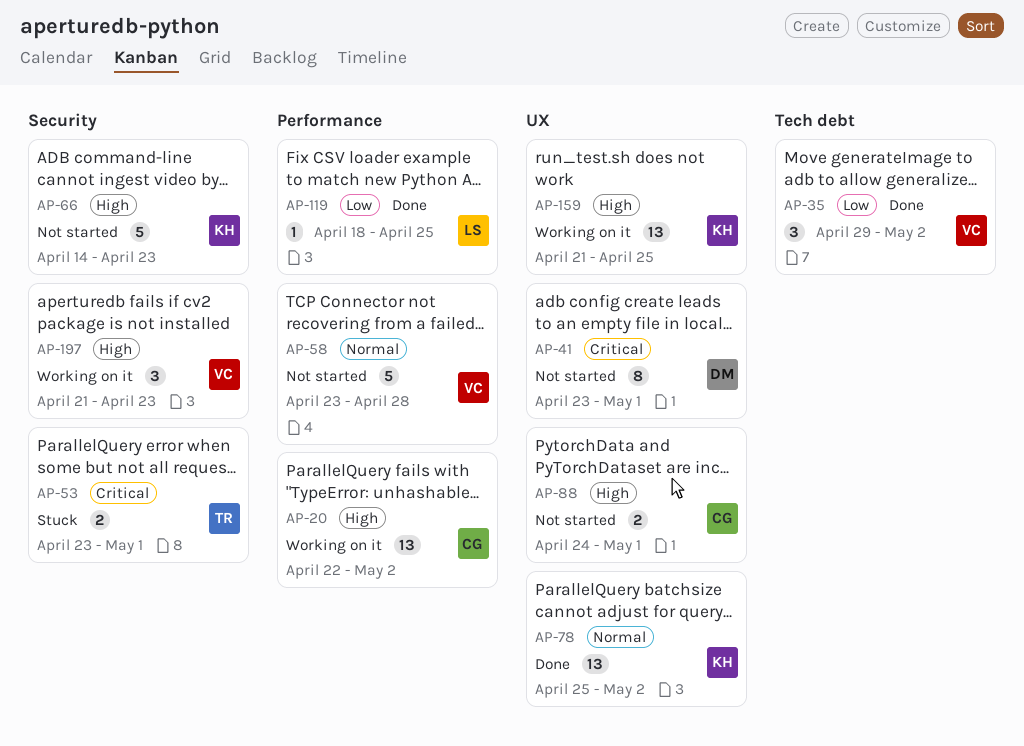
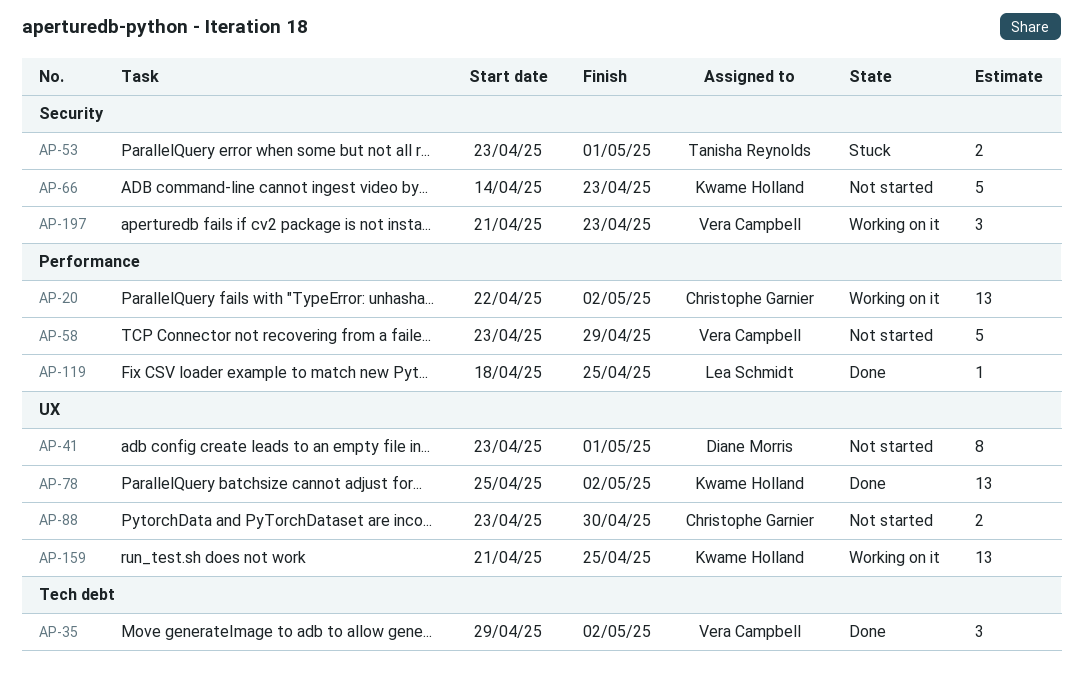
AP-58, due: Apr 28 -> Apr 29
AP-88, start: Apr 24 -> Apr 23
AP-88, due: May 1 -> Apr 30

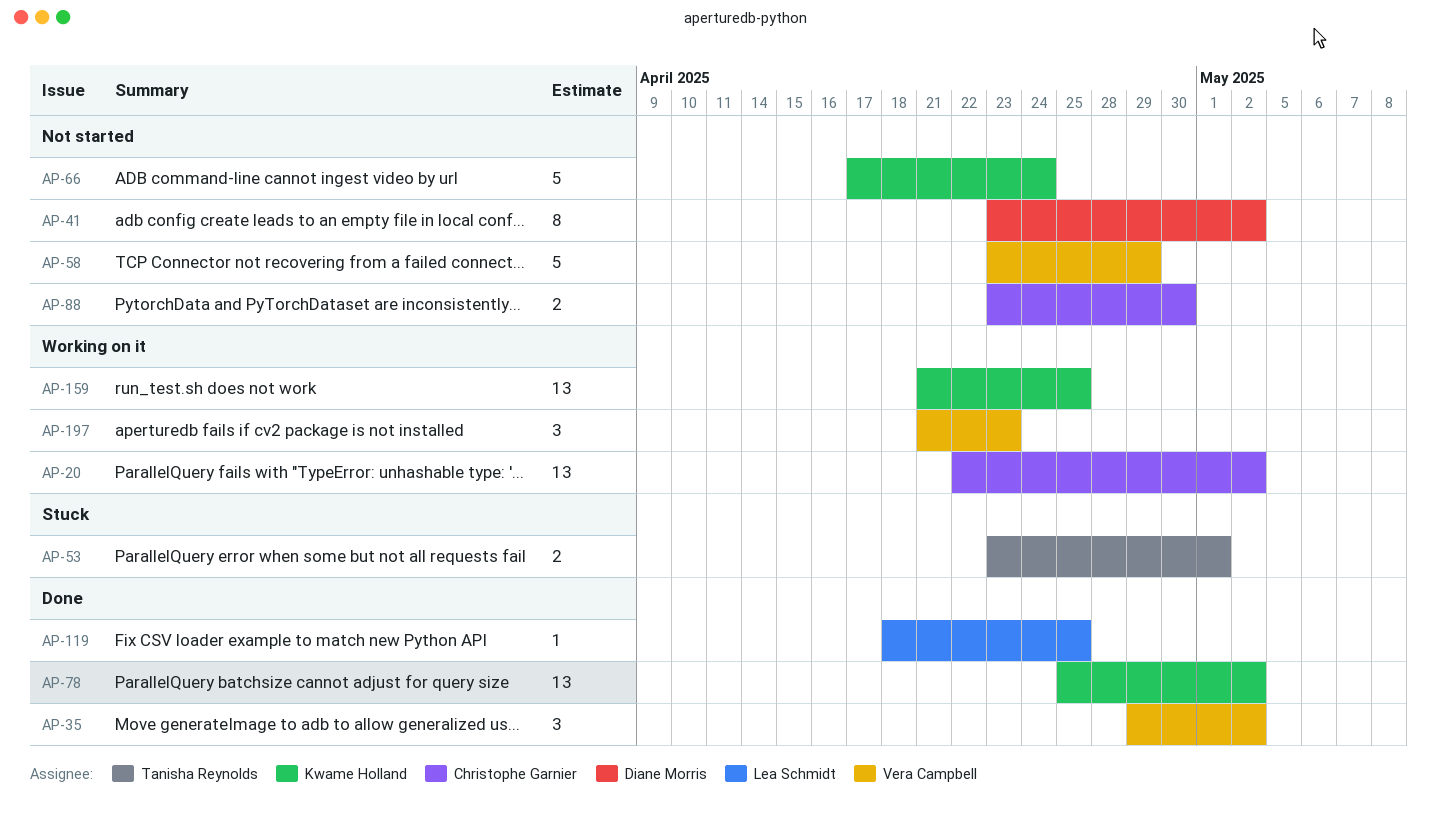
AP-41, due: May 1 -> May 2
AP-66, start: Apr 14 -> Apr 17
AP-66, due: Apr 23 -> Apr 24

